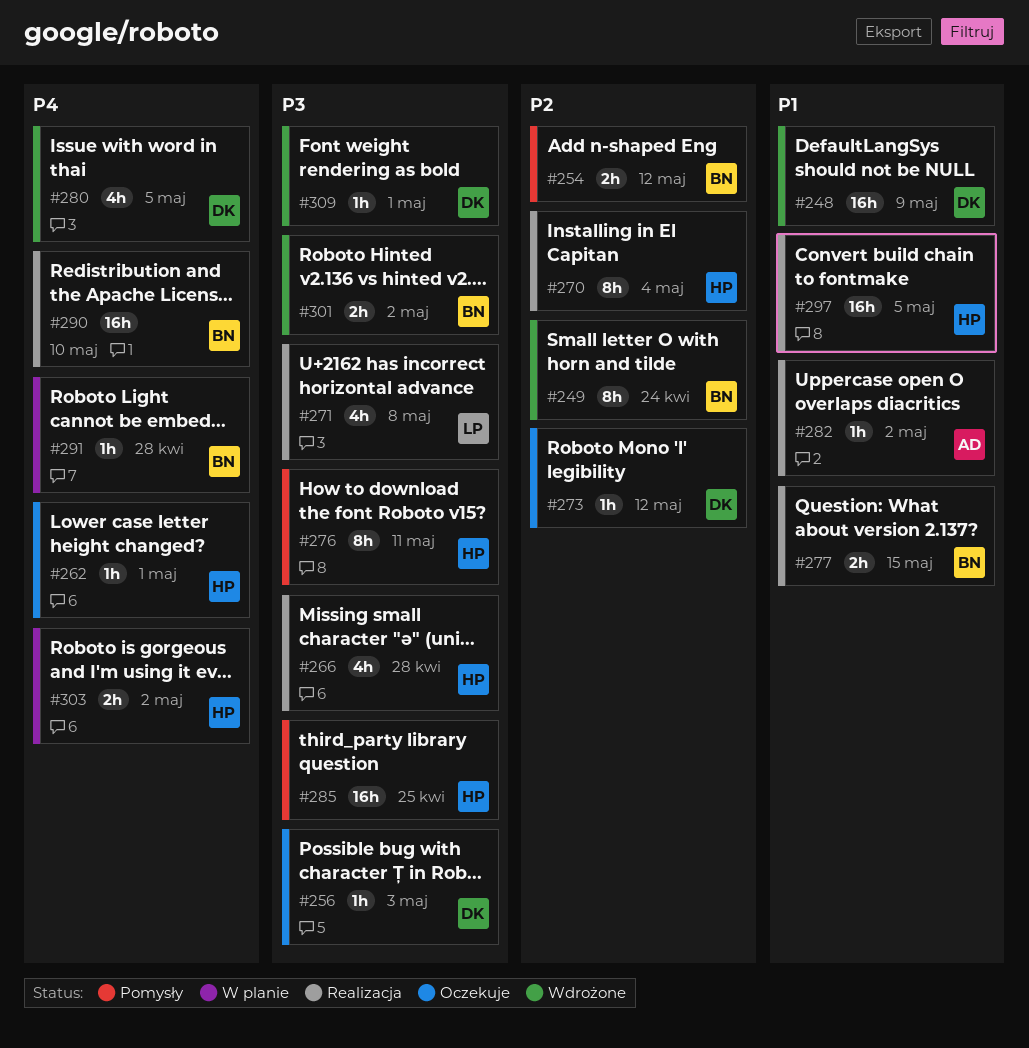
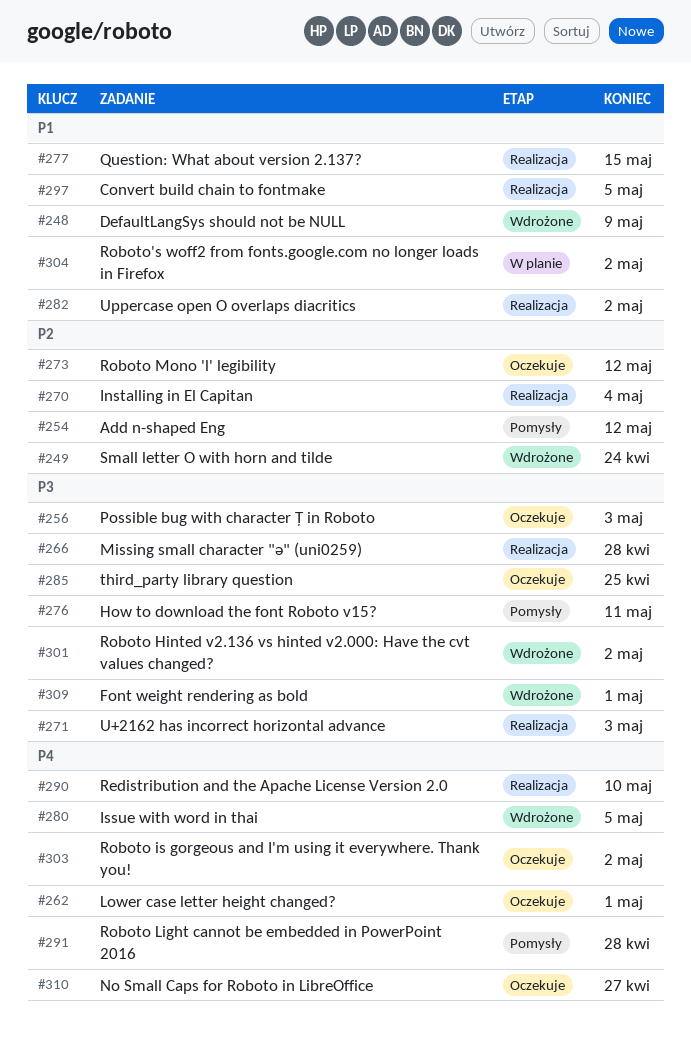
#271, due: May 8 -> May 3
#285, status: Pomysły -> Oczekuje
#291, status: W planie -> Pomysły
#303, status: W planie -> Oczekuje
#304: none -> present
#310: none -> present

